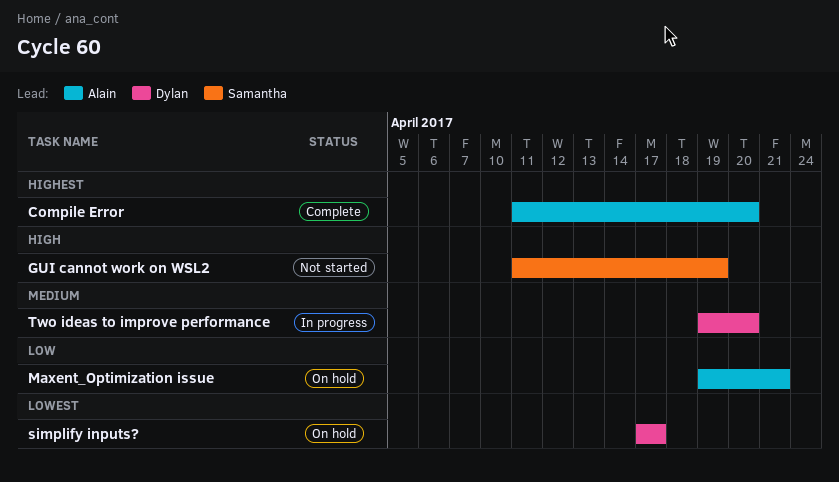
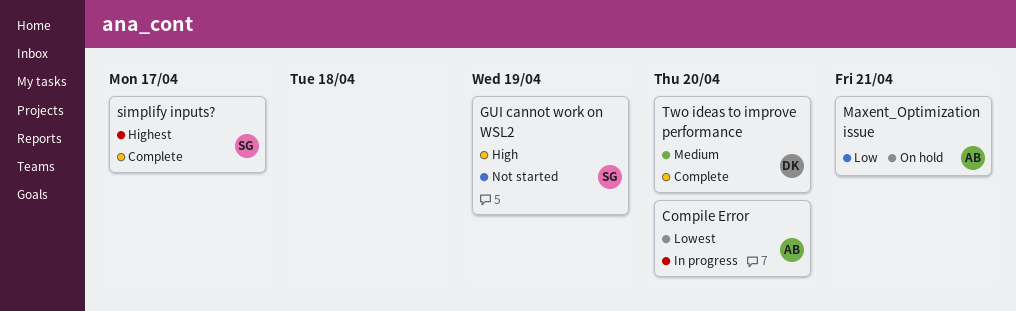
Compile Error, status: Complete -> In progress
Compile Error, priority: Highest -> Lowest
simplify inputs?, status: On hold -> Complete
simplify inputs?, owner: Dylan -> Samantha
simplify inputs?, priority: Lowest -> Highest
Two ideas to improve performance, status: In progress -> Complete

